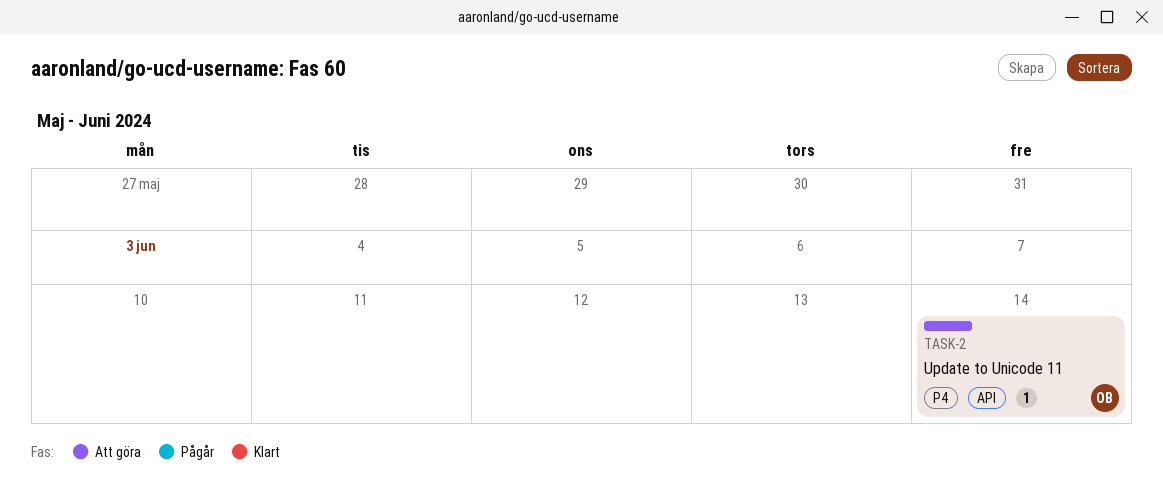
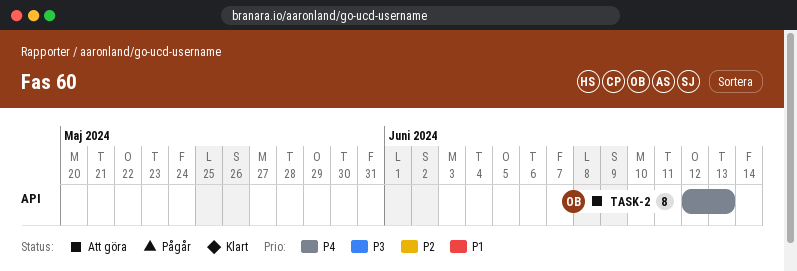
TASK-2, estimate: 1 -> 8
TASK-2, due: Jun 14 -> Jun 13

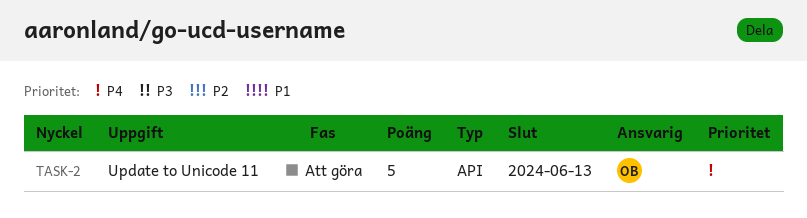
TASK-2, estimate: 8 -> 5

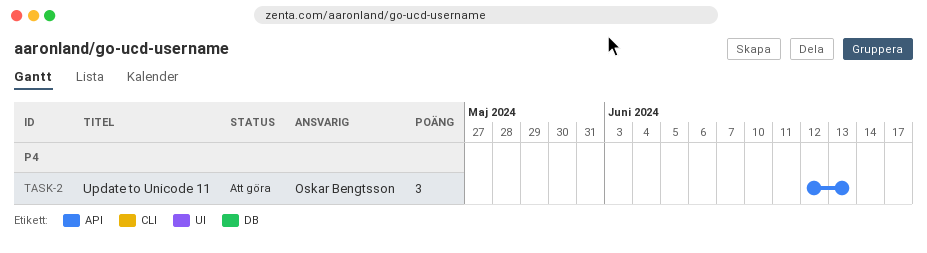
TASK-2, estimate: 5 -> 3

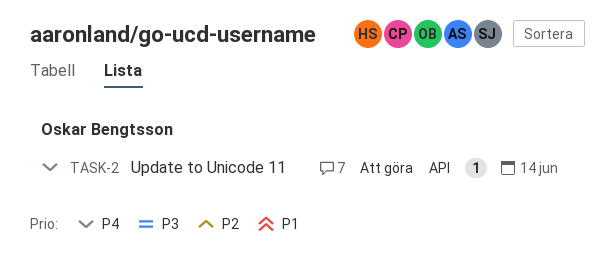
TASK-2, estimate: 3 -> 1
TASK-2, due: Jun 13 -> Jun 14

